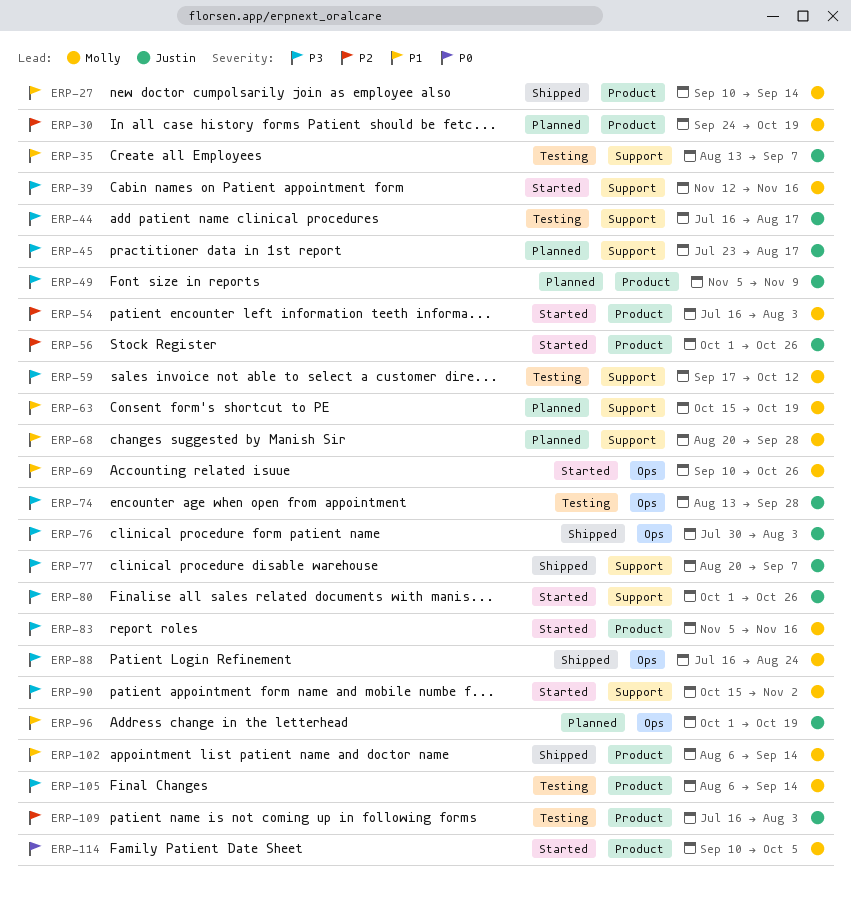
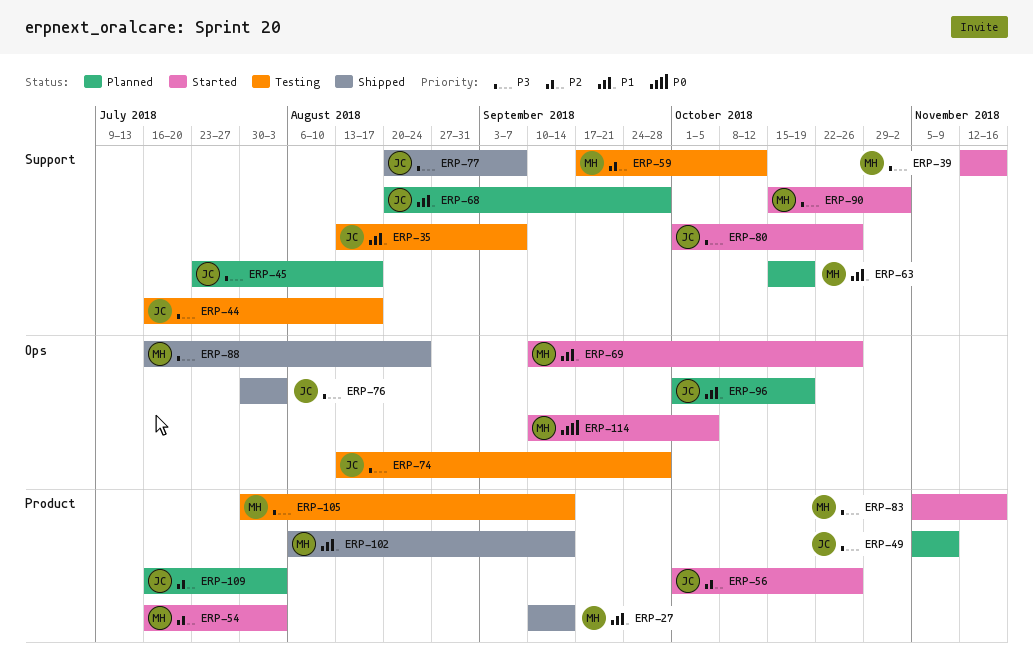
ERP-30: present -> none
ERP-59, priority: P3 -> P2
ERP-68, owner: Molly -> Justin
ERP-105, start: Aug 6 -> Jul 30
ERP-109, status: Testing -> Planned
ERP-114, label: Product -> Ops

